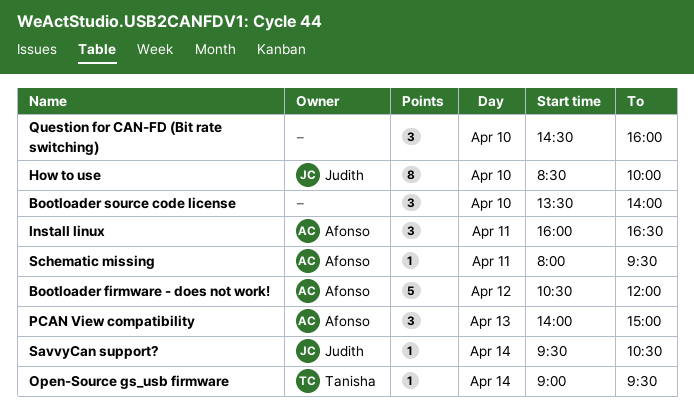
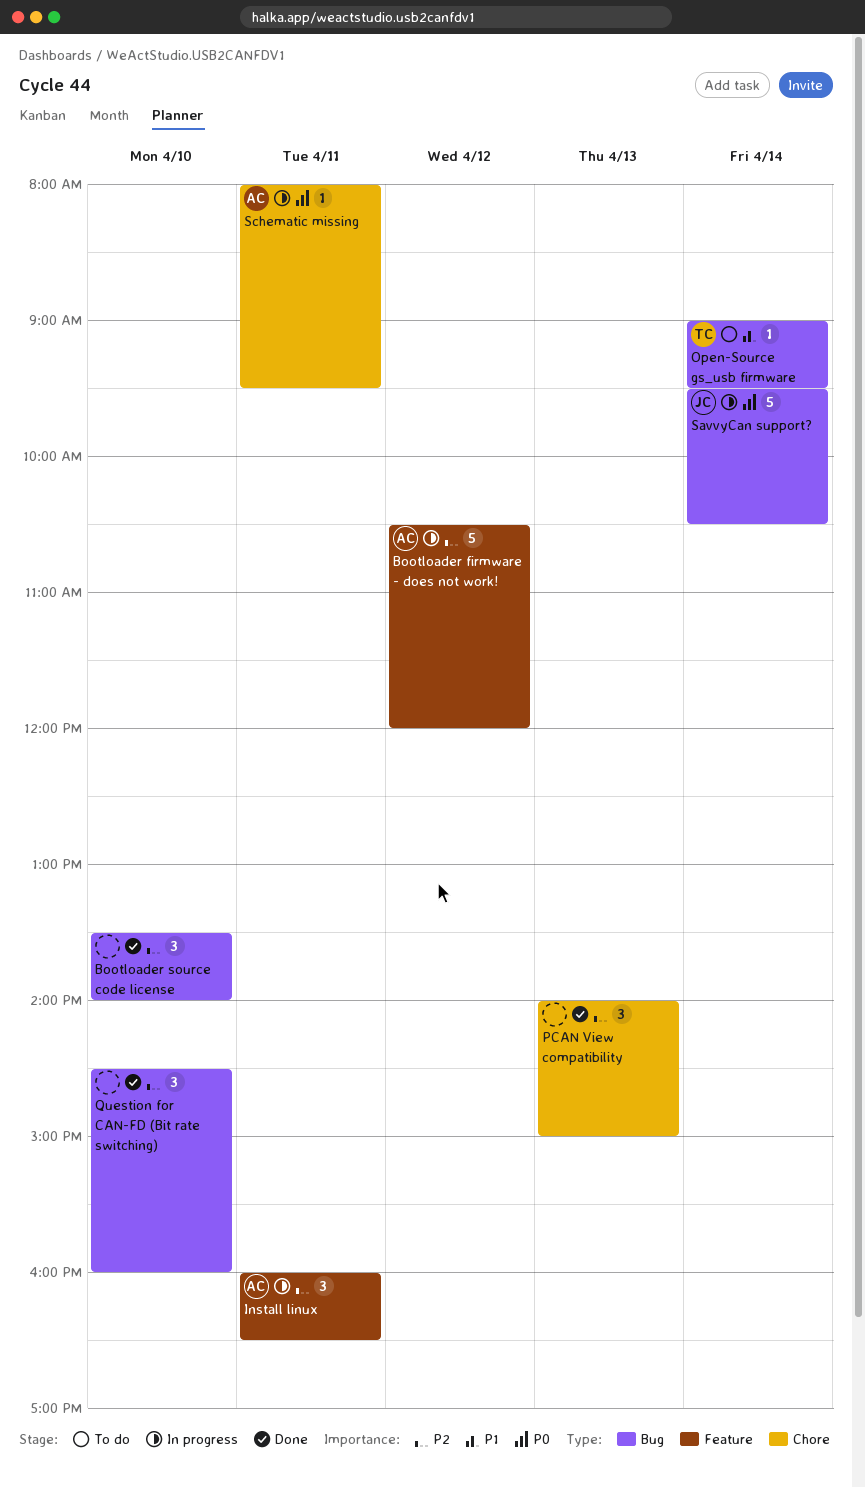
How to use: present -> none
PCAN View compatibility, owner: Afonso -> none
SavvyCan support?, estimate: 1 -> 5

